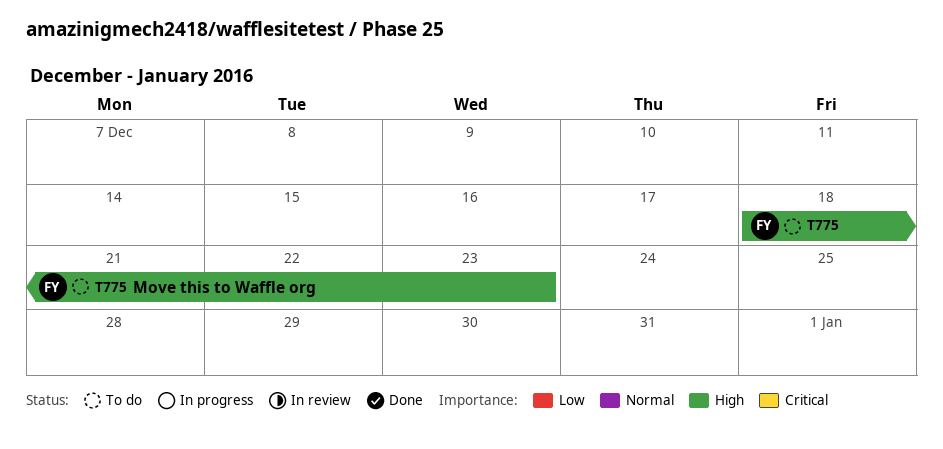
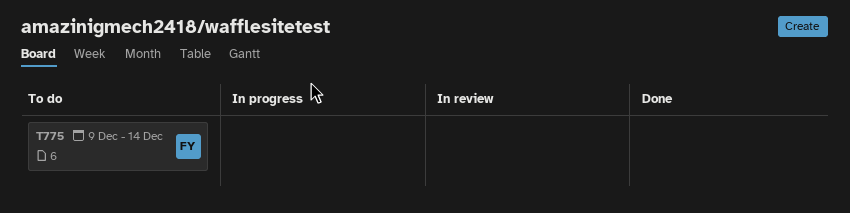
T775, start: Dec 18 -> Dec 9
T775, due: Dec 23 -> Dec 14

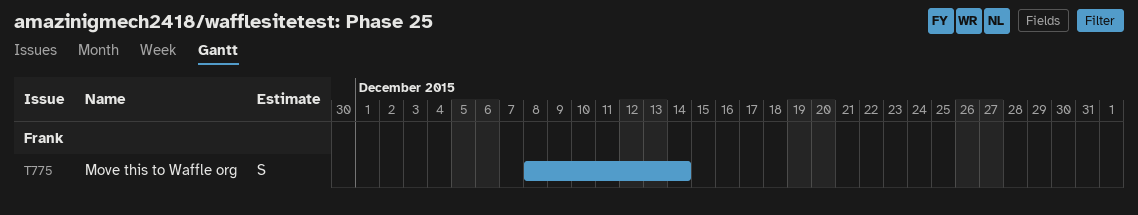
T775, start: Dec 9 -> Dec 8

